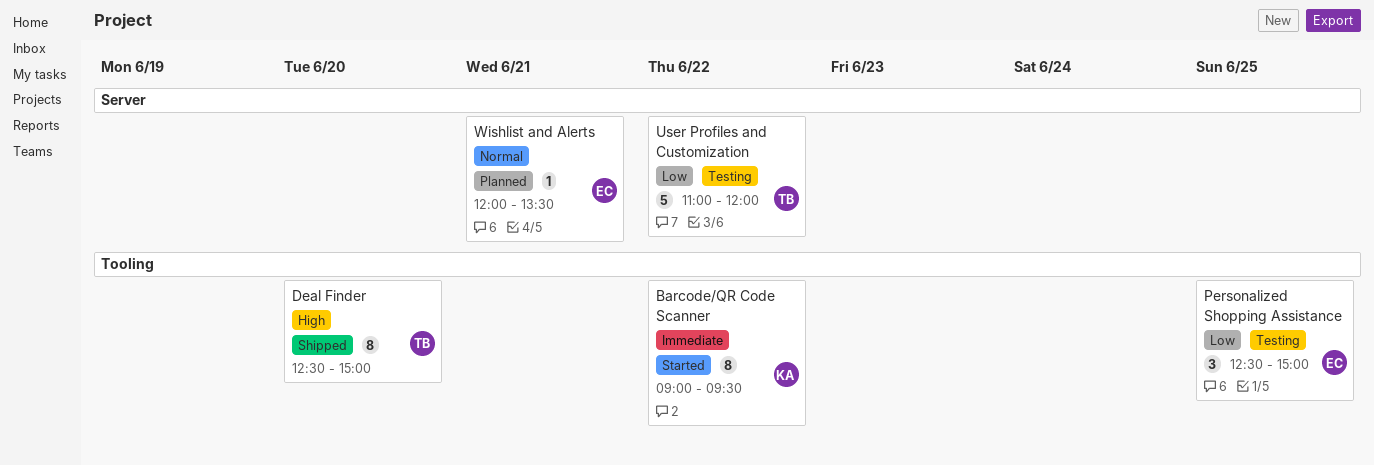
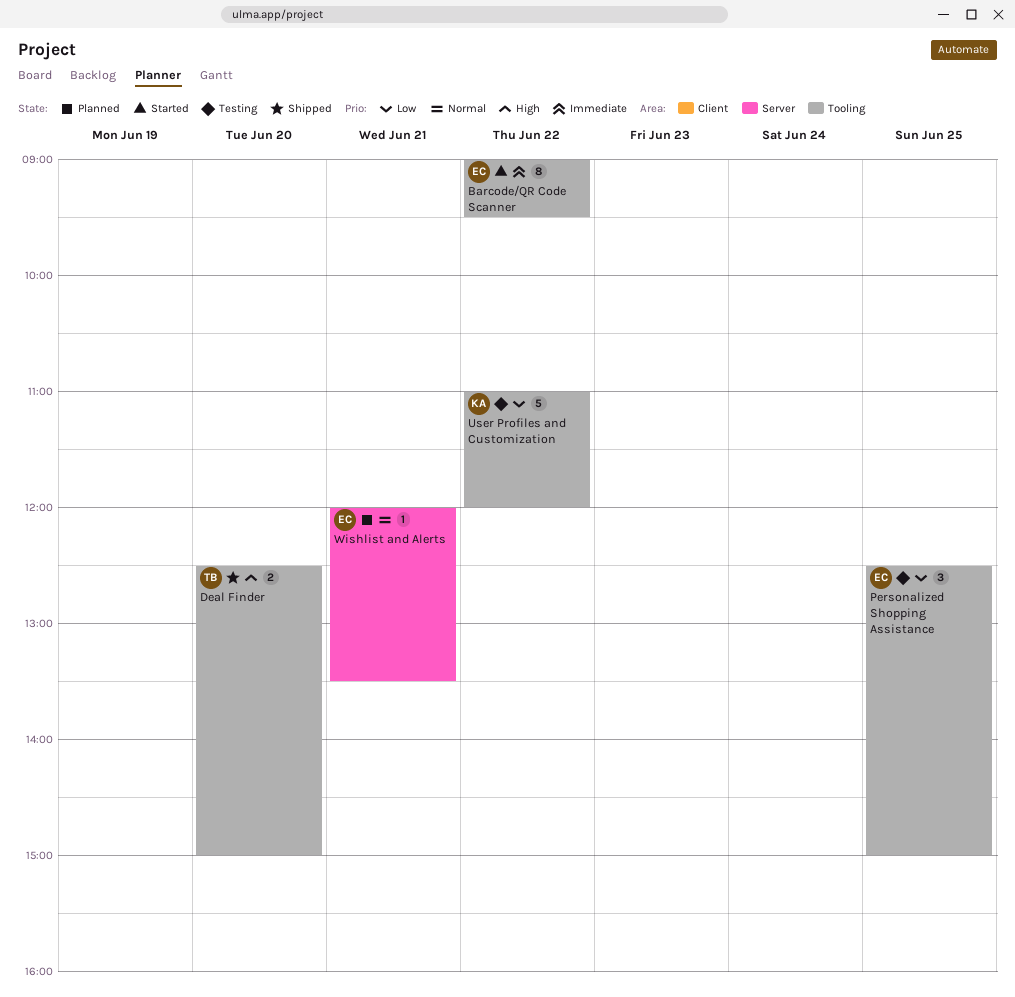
Barcode/QR Code Scanner, owner: KA -> EC
Deal Finder, estimate: 8 -> 2
User Profiles and Customization, owner: TB -> KA
User Profiles and Customization, label: Server -> Tooling

